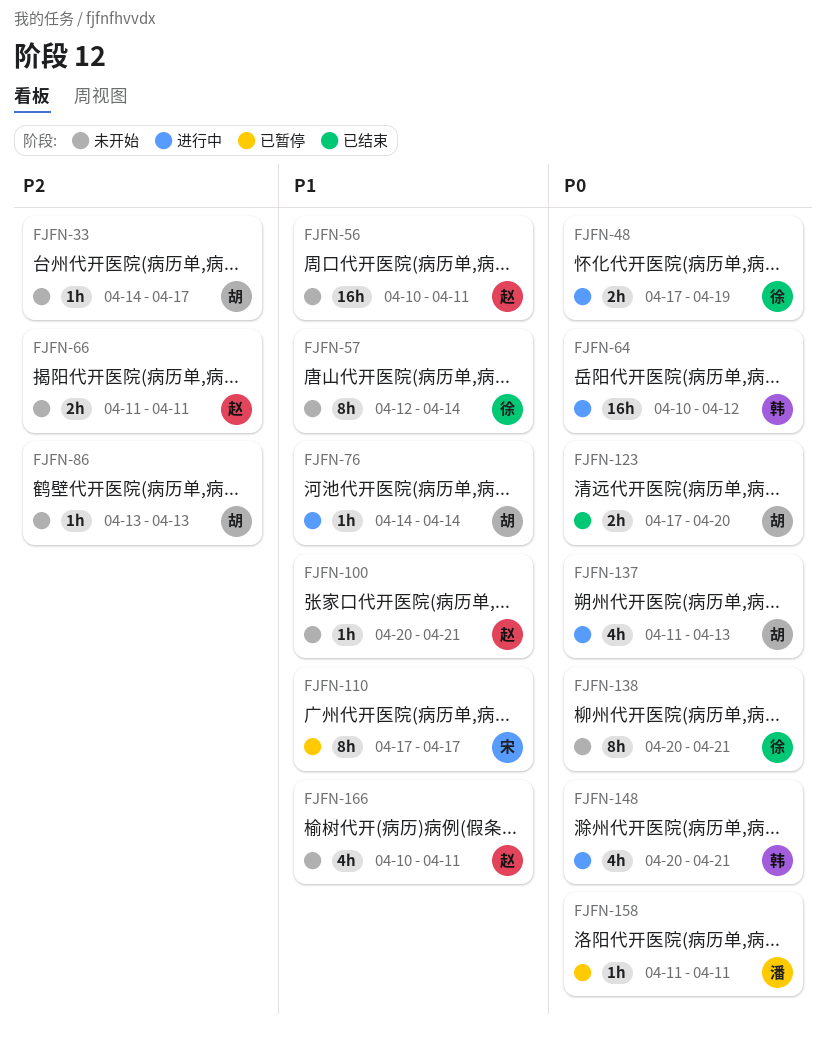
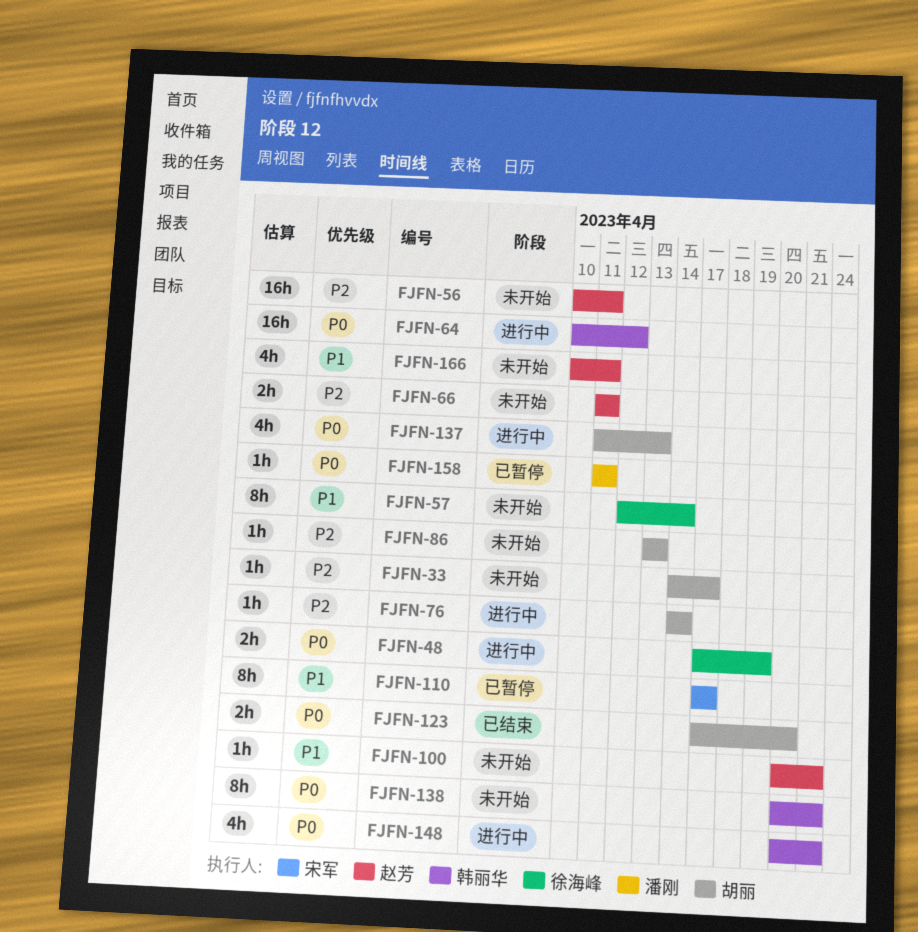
FJFN-56, priority: P1 -> P2
FJFN-76, priority: P1 -> P2
FJFN-138, owner: 徐海峰 -> 韩丽华

